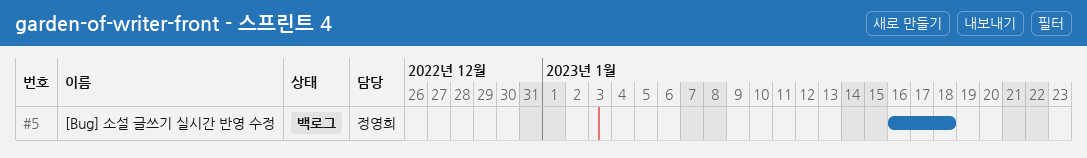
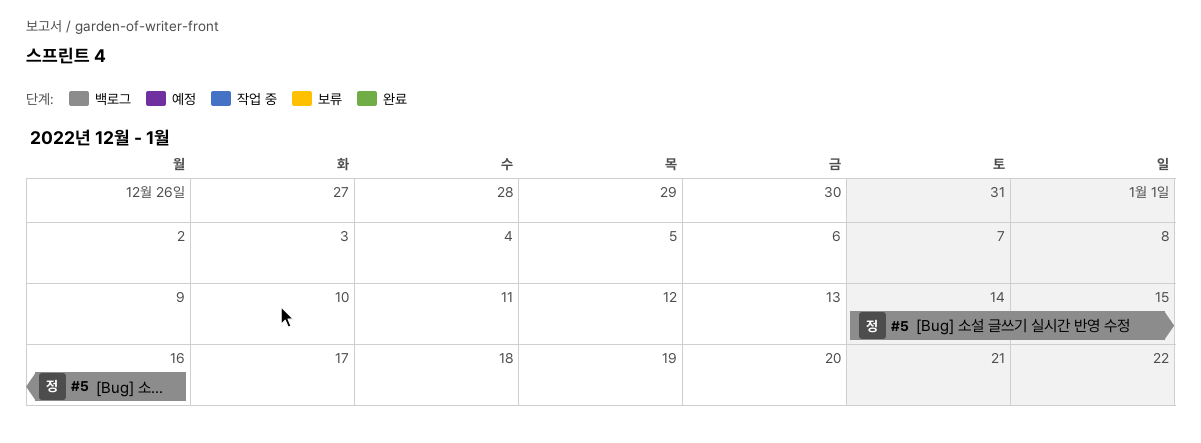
#5, start: Jan 16 -> Jan 14
#5, due: Jan 18 -> Jan 16

